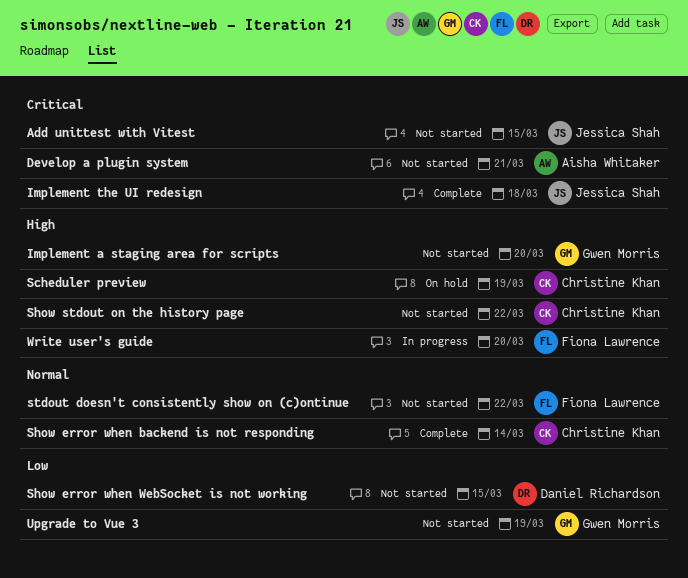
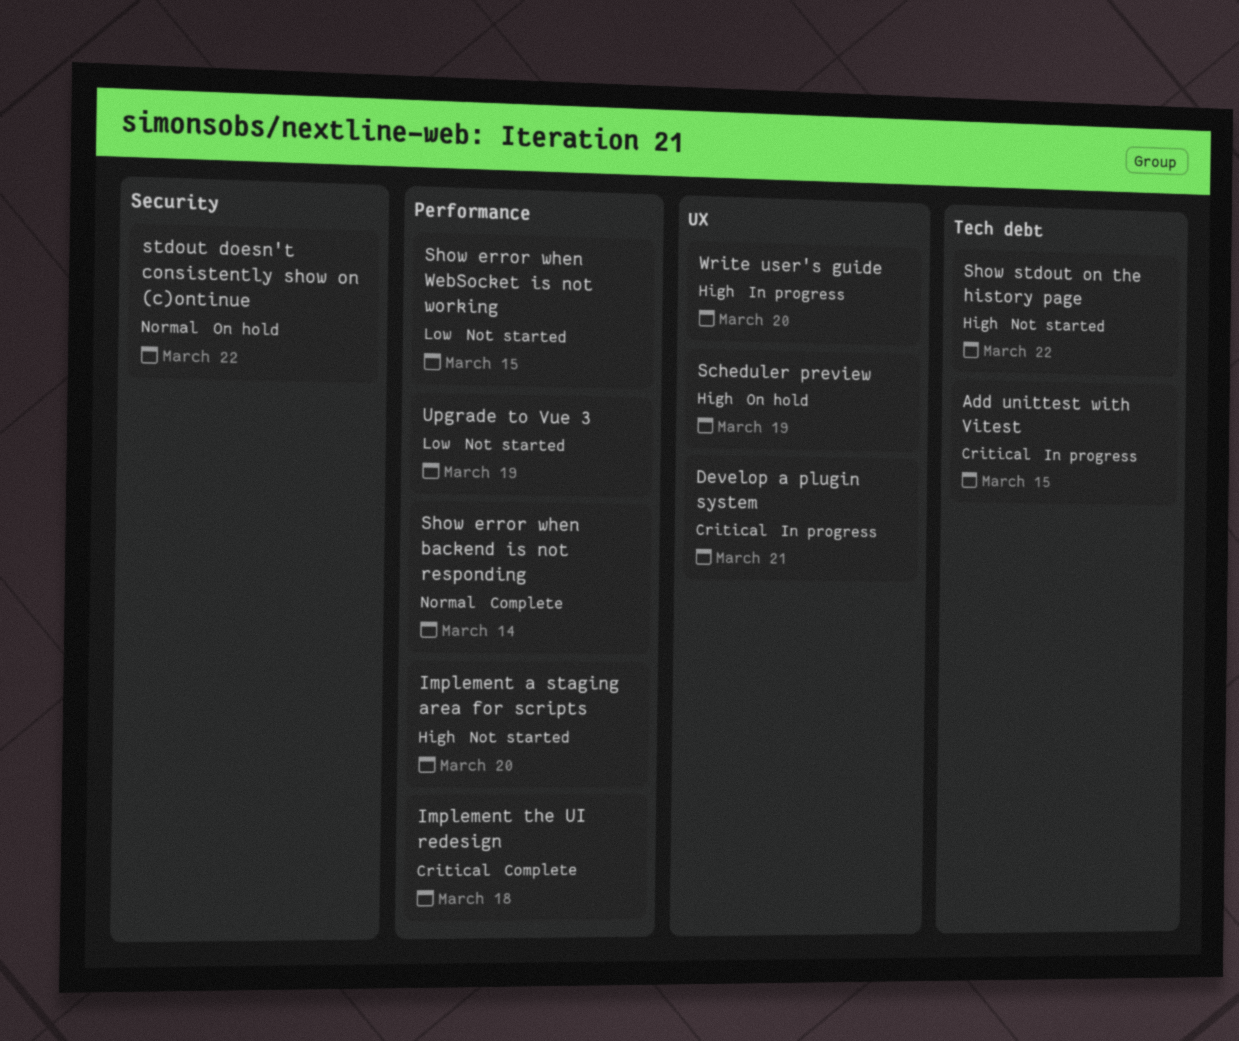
Add unittest with Vitest, status: Not started -> In progress
Develop a plugin system, status: Not started -> In progress
stdout doesn't consistently show on (c)ontinue, status: Not started -> On hold

